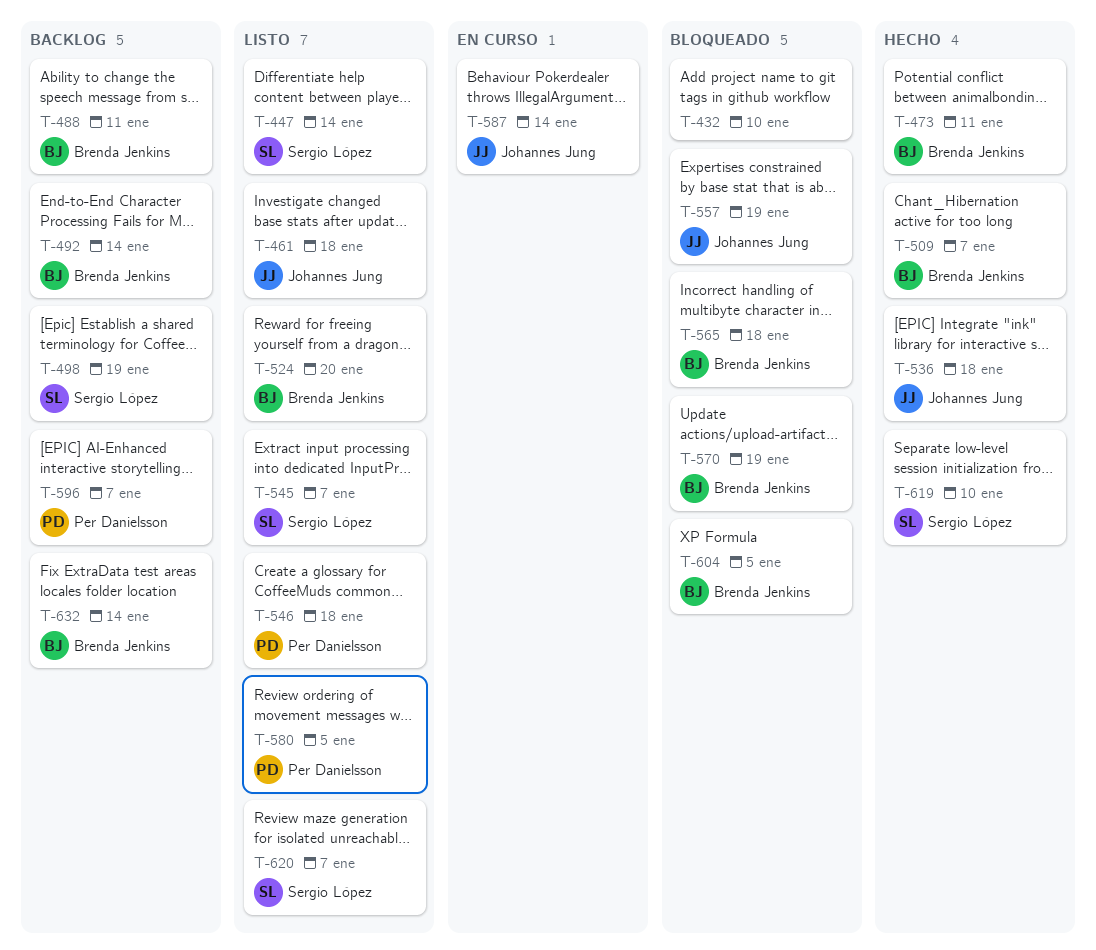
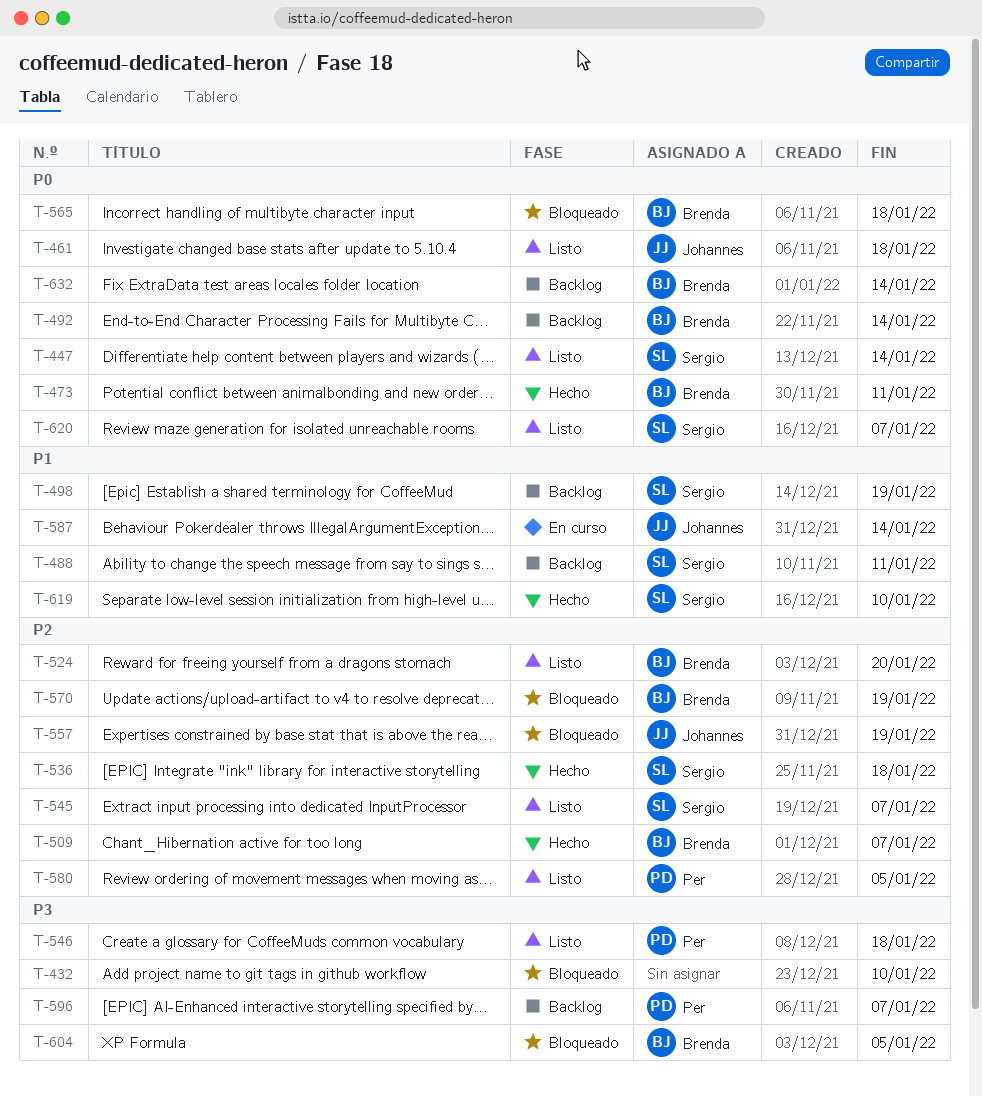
T-488, owner: Brenda Jenkins -> Sergio López
T-536, owner: Johannes Jung -> Sergio López

